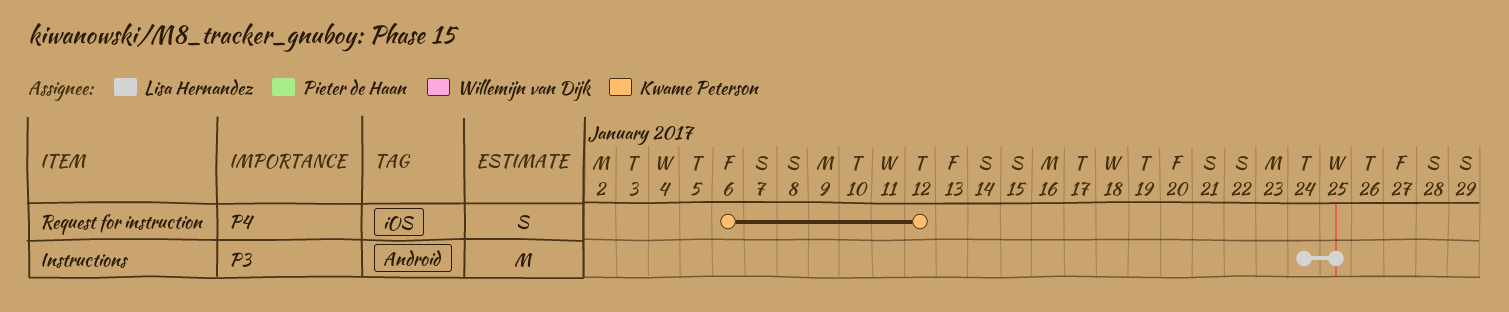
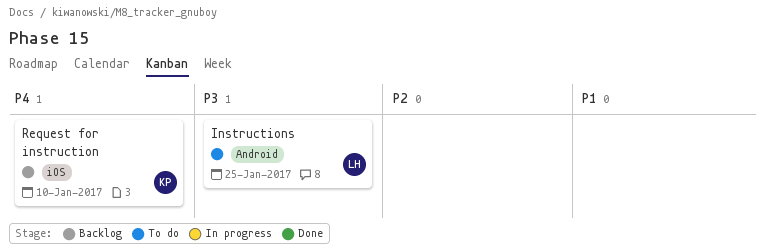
Request for instruction, due: Jan 12 -> Jan 10

